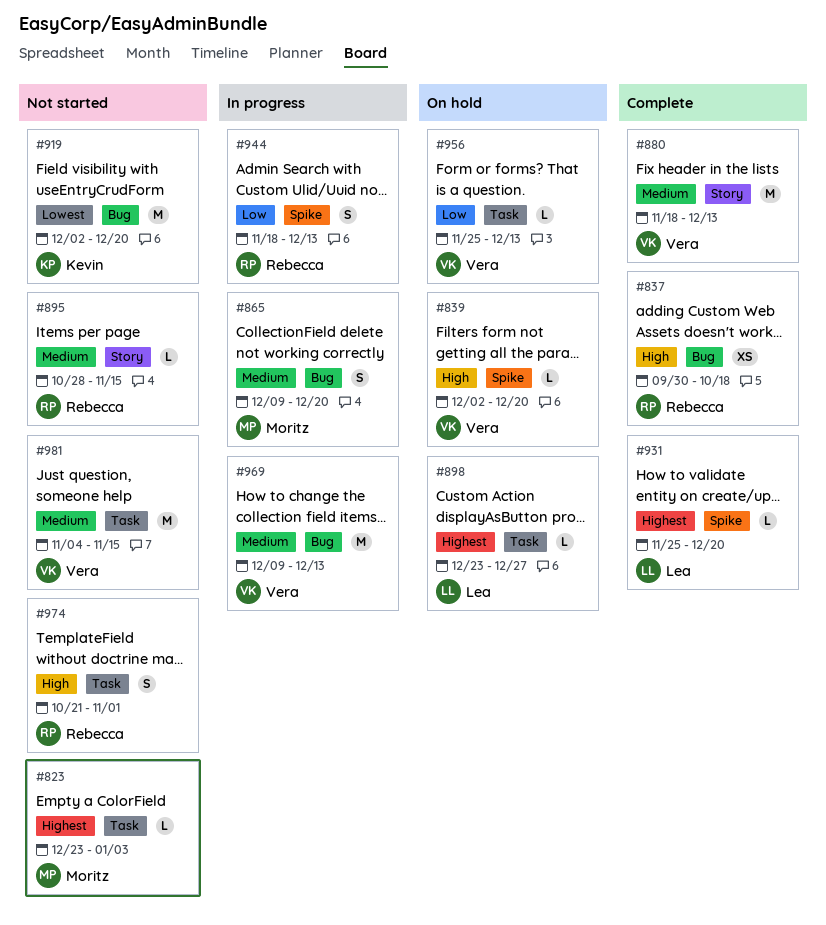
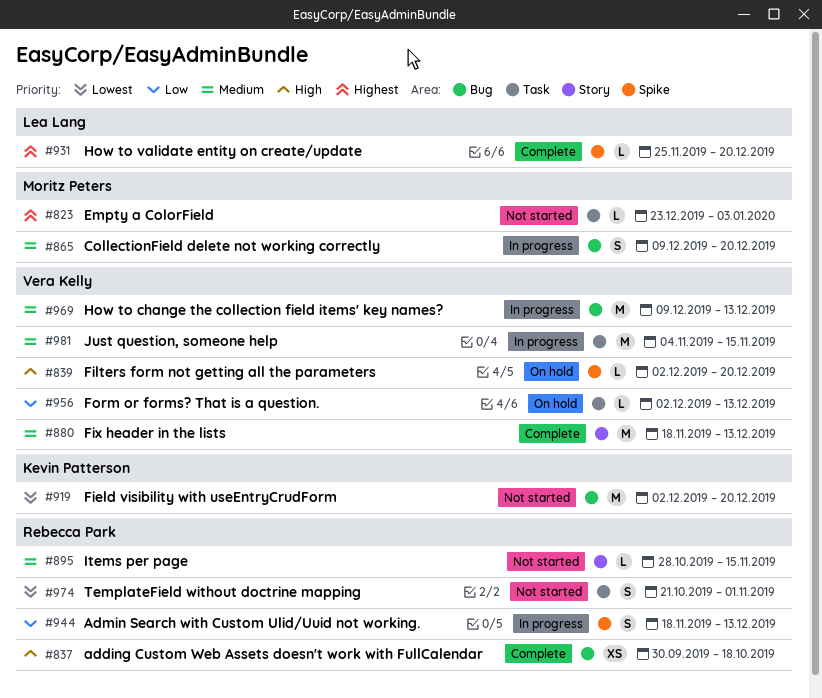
#898: present -> none
#956, start: Nov 25 -> Dec 2
#974, priority: High -> Lowest
#981, status: Not started -> In progress

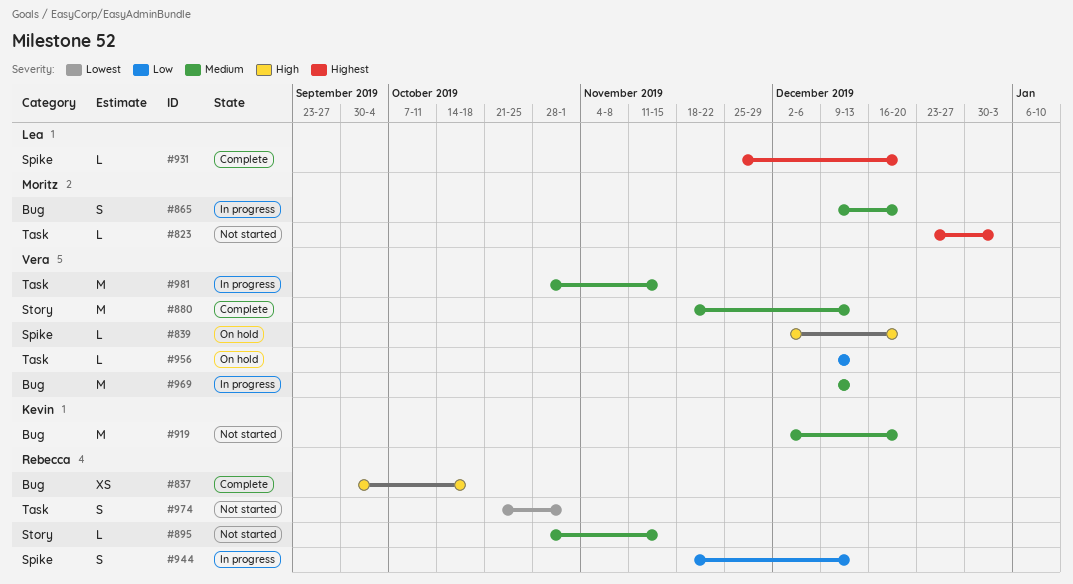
#919, priority: Lowest -> Medium
#956, start: Dec 2 -> Dec 9
#981, start: Nov 4 -> Oct 28

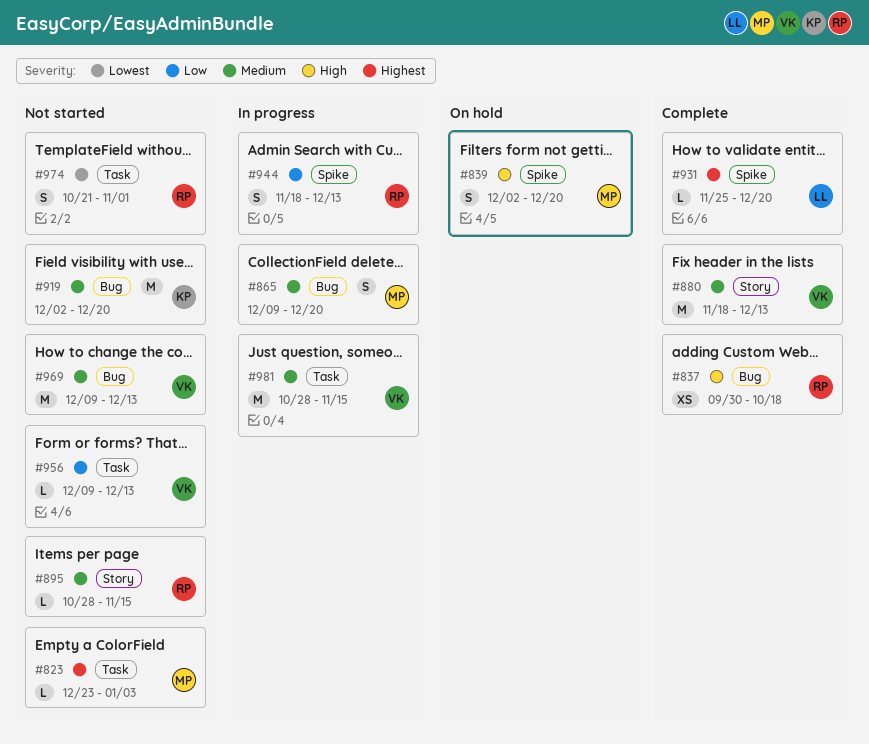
#839, owner: Vera -> Moritz
#839, estimate: L -> S
#956, status: On hold -> Not started
#969, status: In progress -> Not started

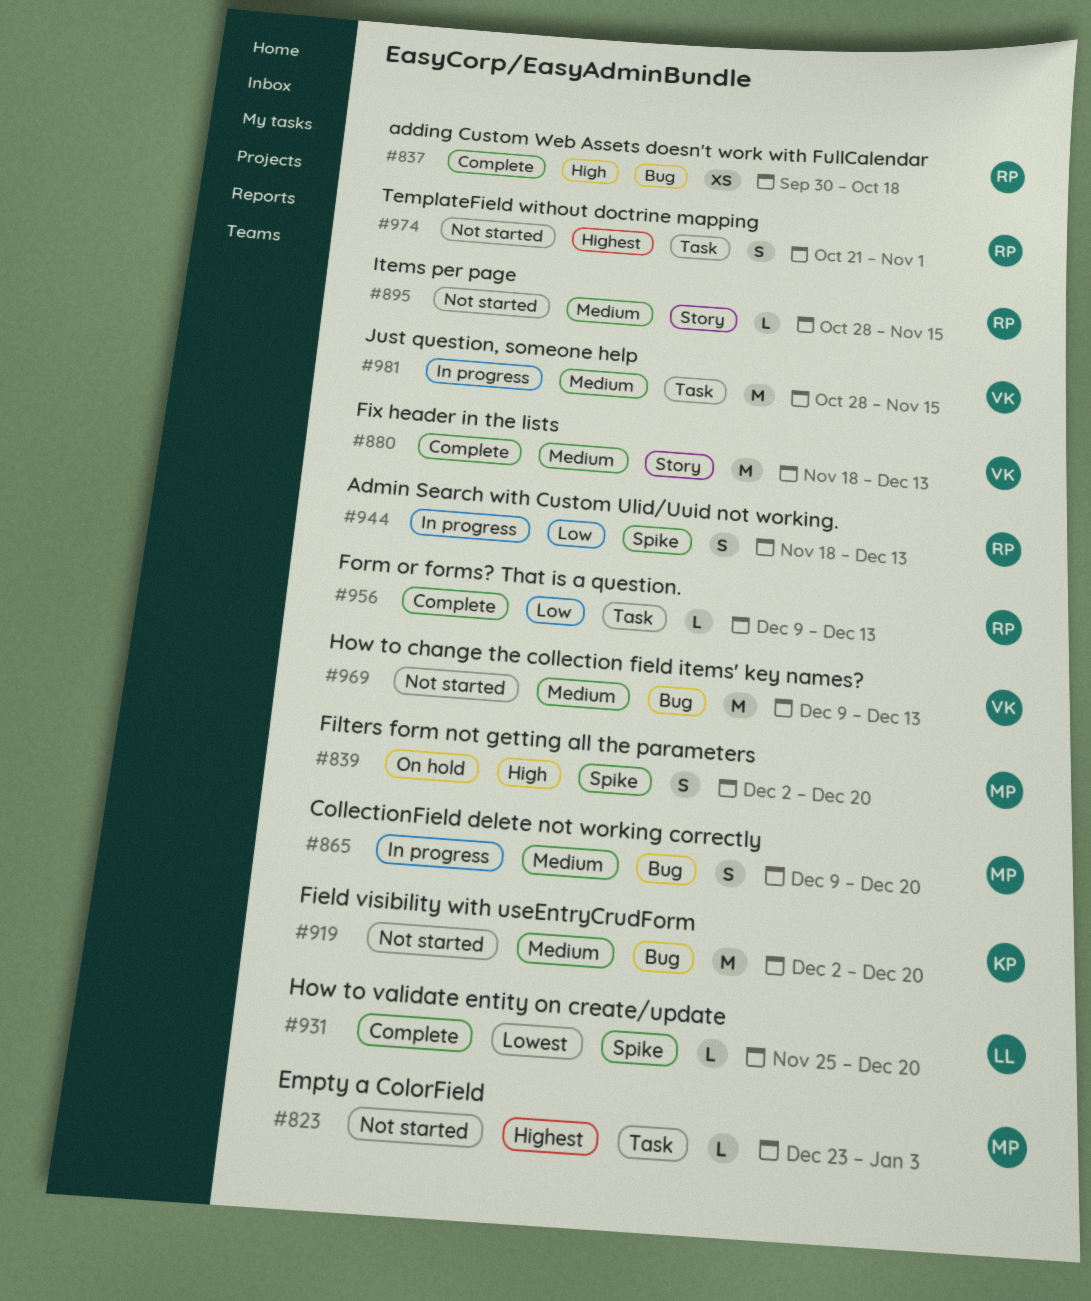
#931, priority: Highest -> Lowest
#956, status: Not started -> Complete
#956, owner: VK -> RP
#974, priority: Lowest -> Highest

